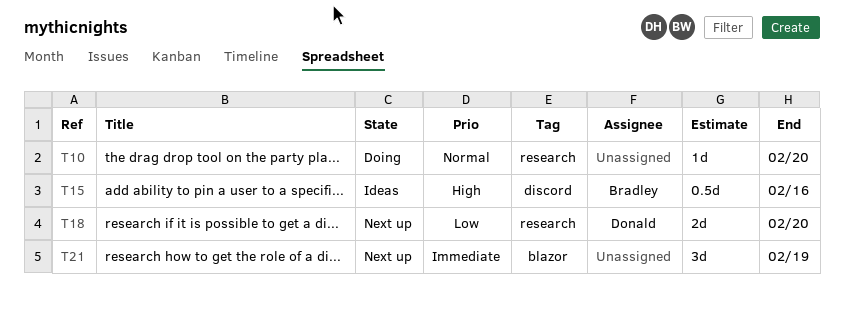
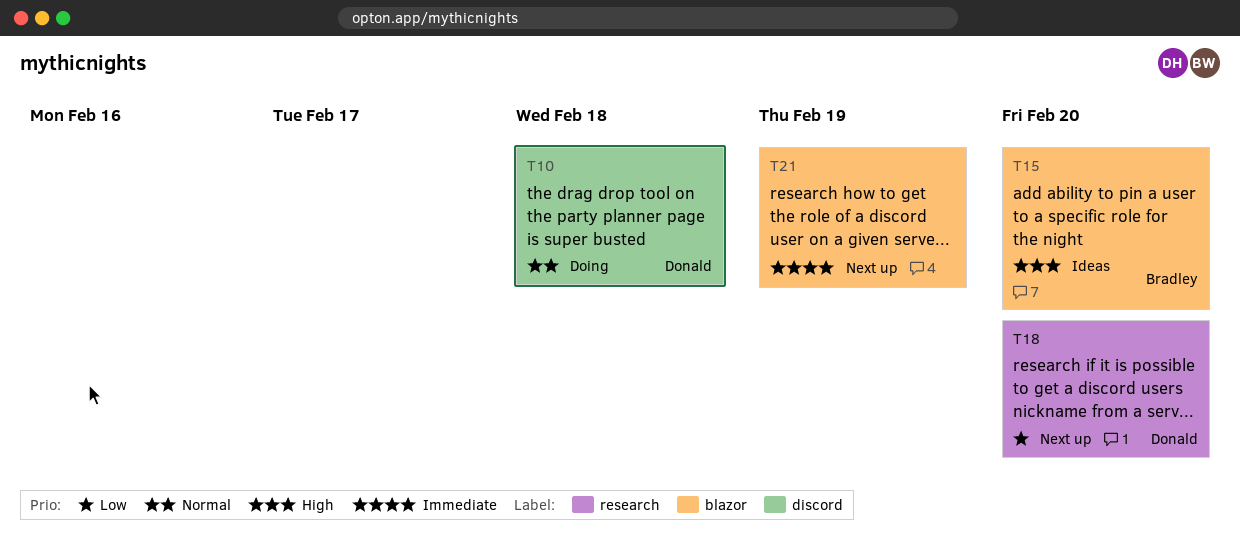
T10, owner: none -> Donald
T10, label: research -> discord
T10, due: Feb 20 -> Feb 18
T15, label: discord -> blazor
T15, due: Feb 16 -> Feb 20

